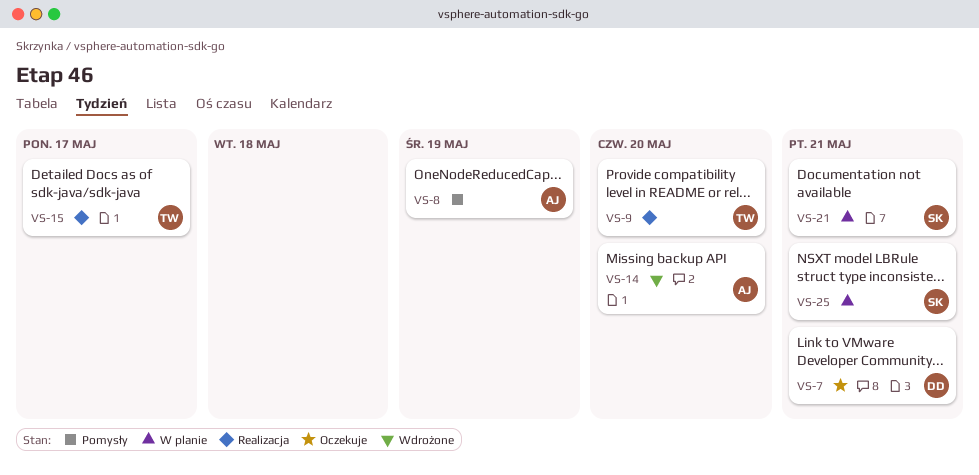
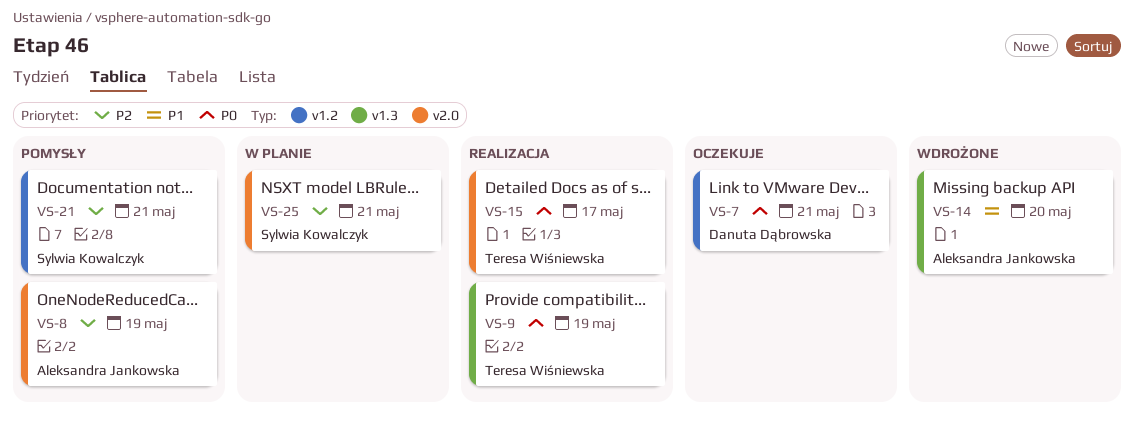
VS-9, due: May 20 -> May 19
VS-21, status: W planie -> Pomysły

